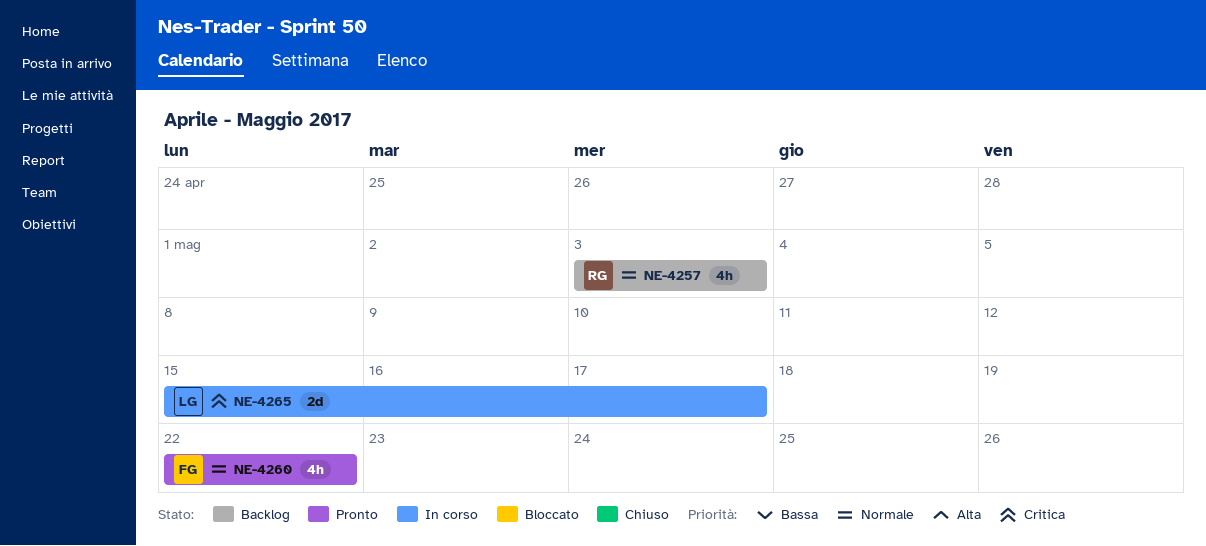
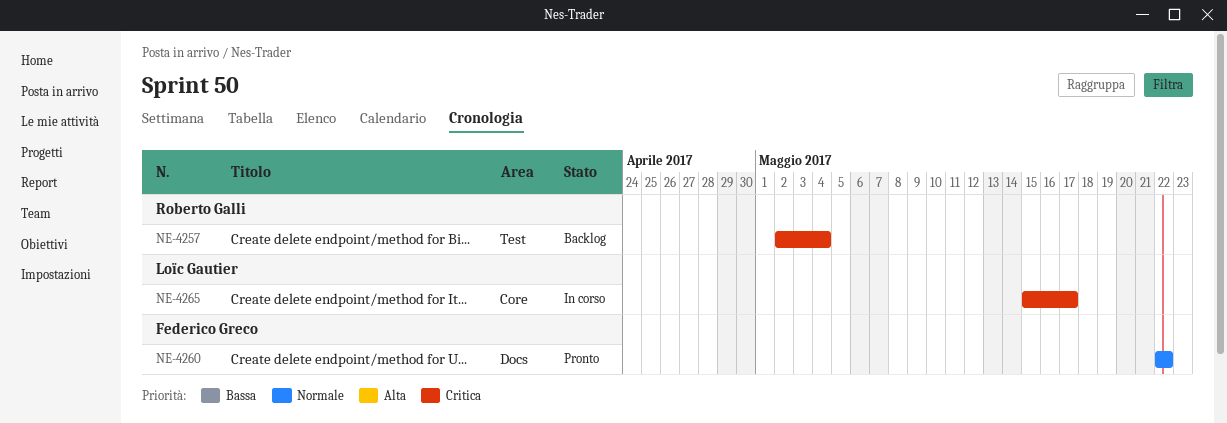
NE-4257, priority: Normale -> Critica
NE-4257, start: May 3 -> May 2
NE-4257, due: May 3 -> May 4

